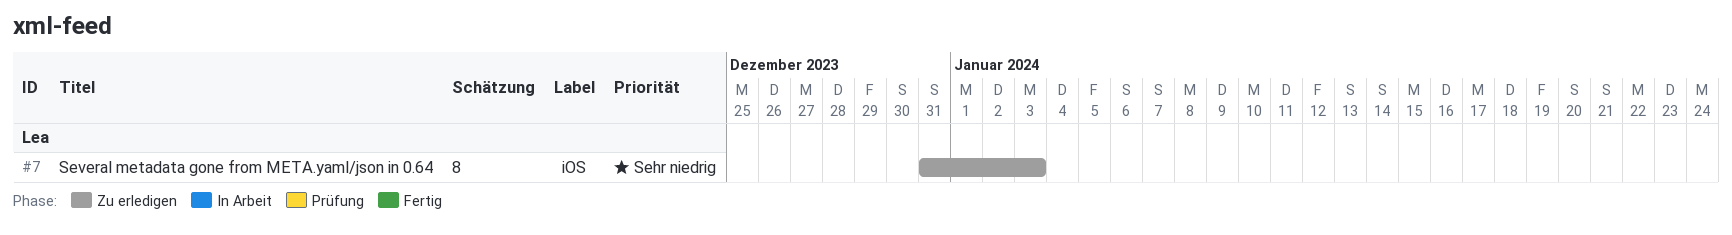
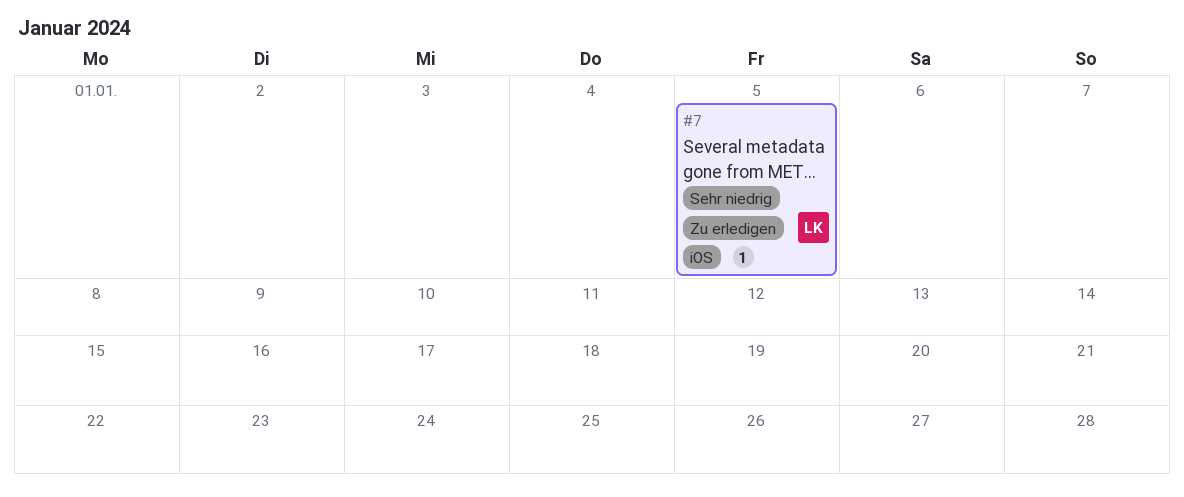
#7, estimate: 8 -> 1
#7, due: Jan 3 -> Jan 5

